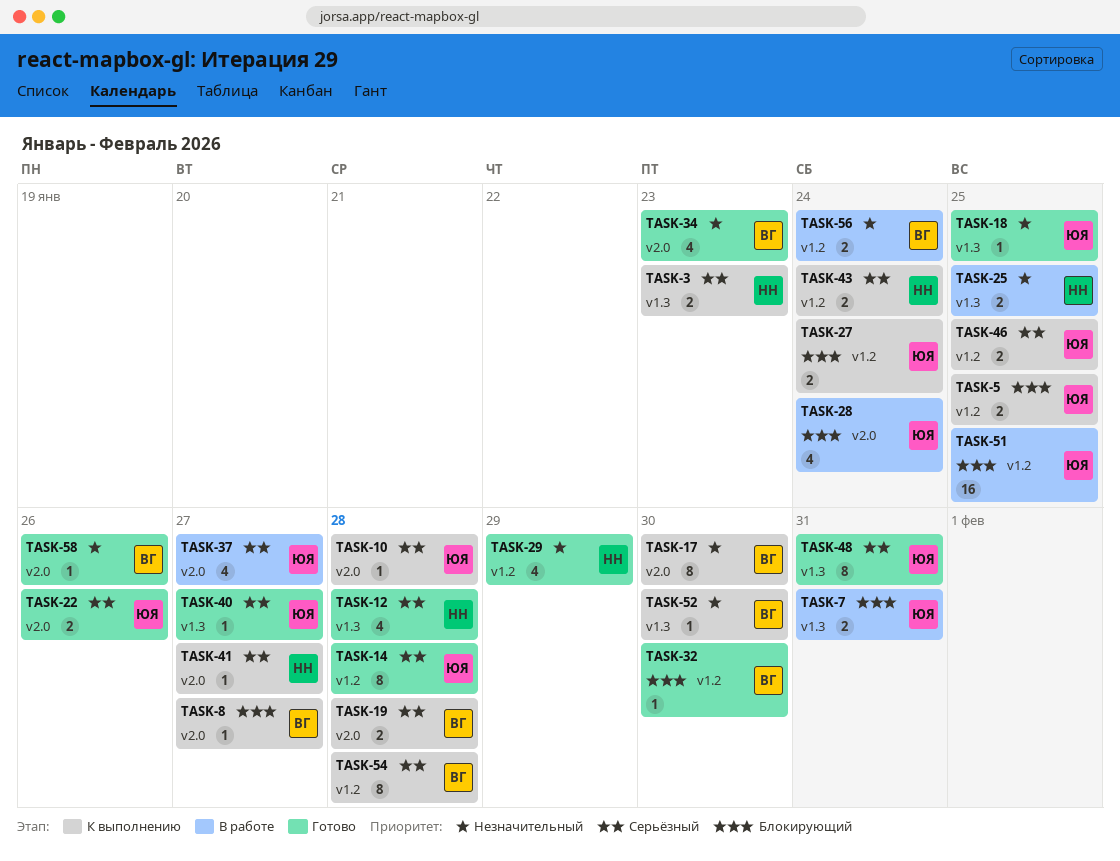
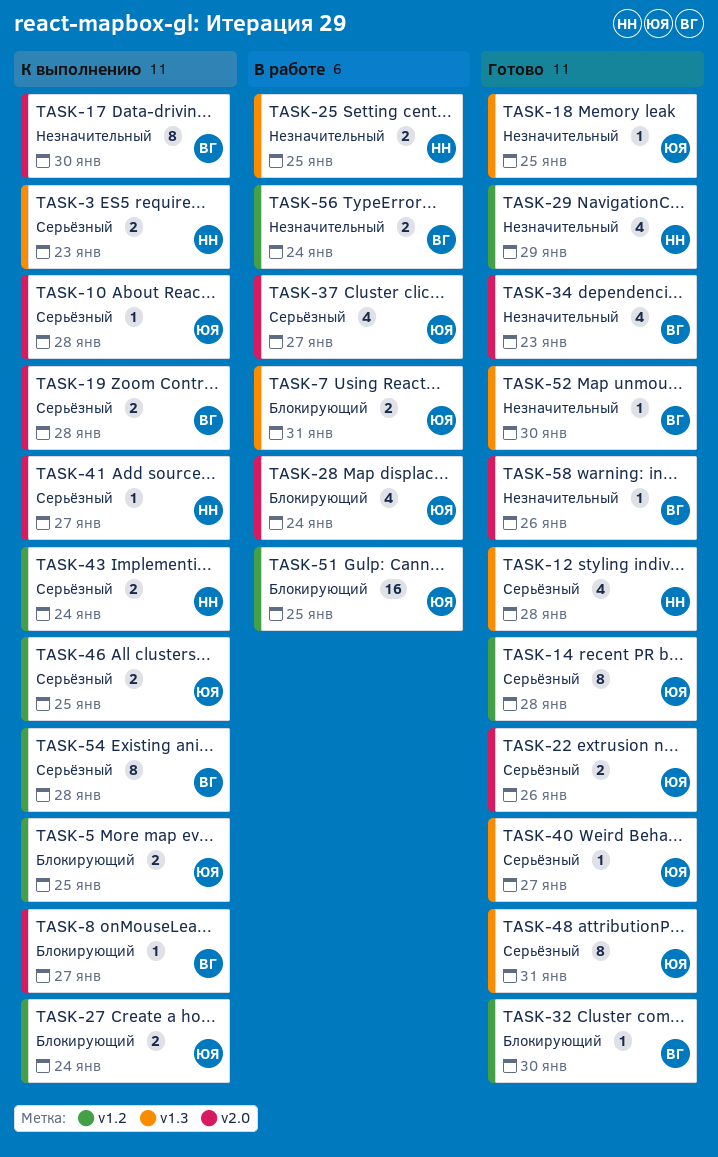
TASK-52, status: К выполнению -> Готово

